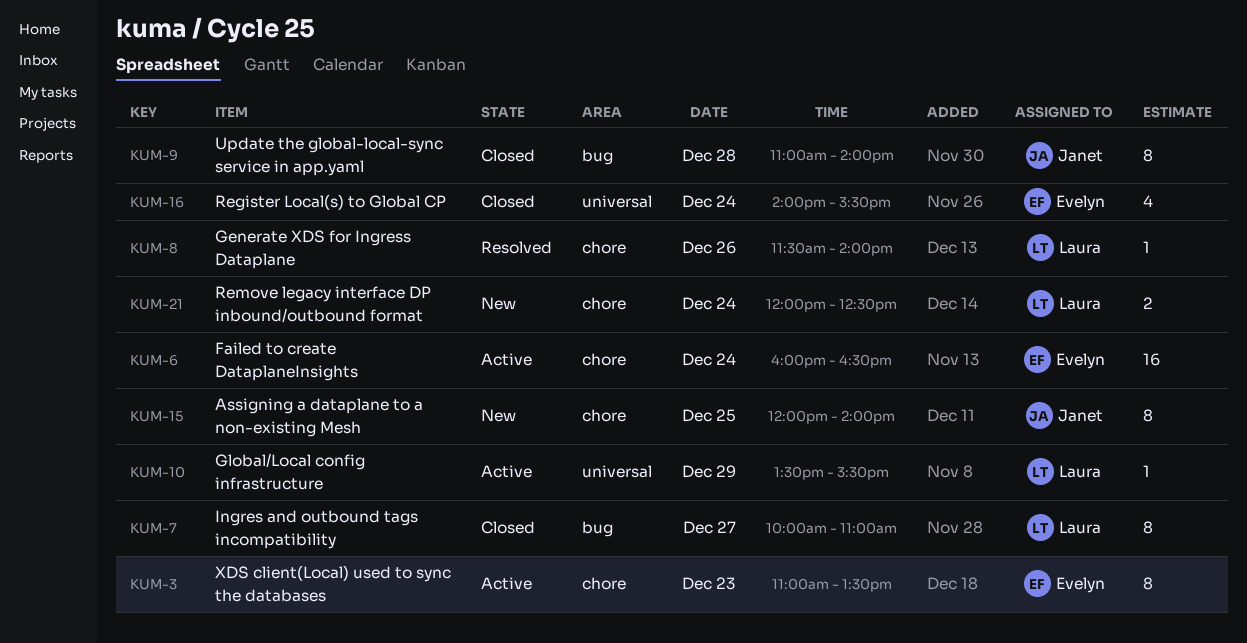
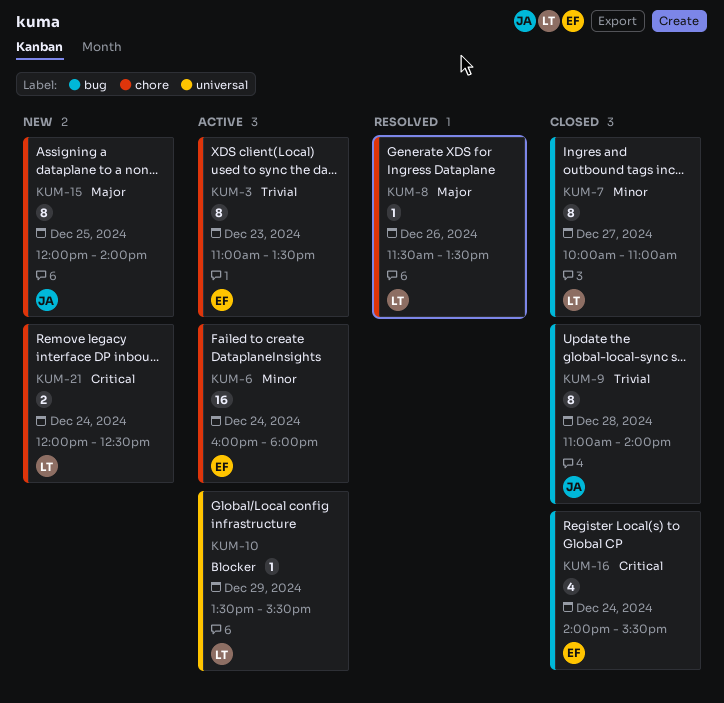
KUM-6, ends: 16:30 -> 18:00
KUM-8, ends: 14:00 -> 13:30
KUM-16, label: universal -> bug

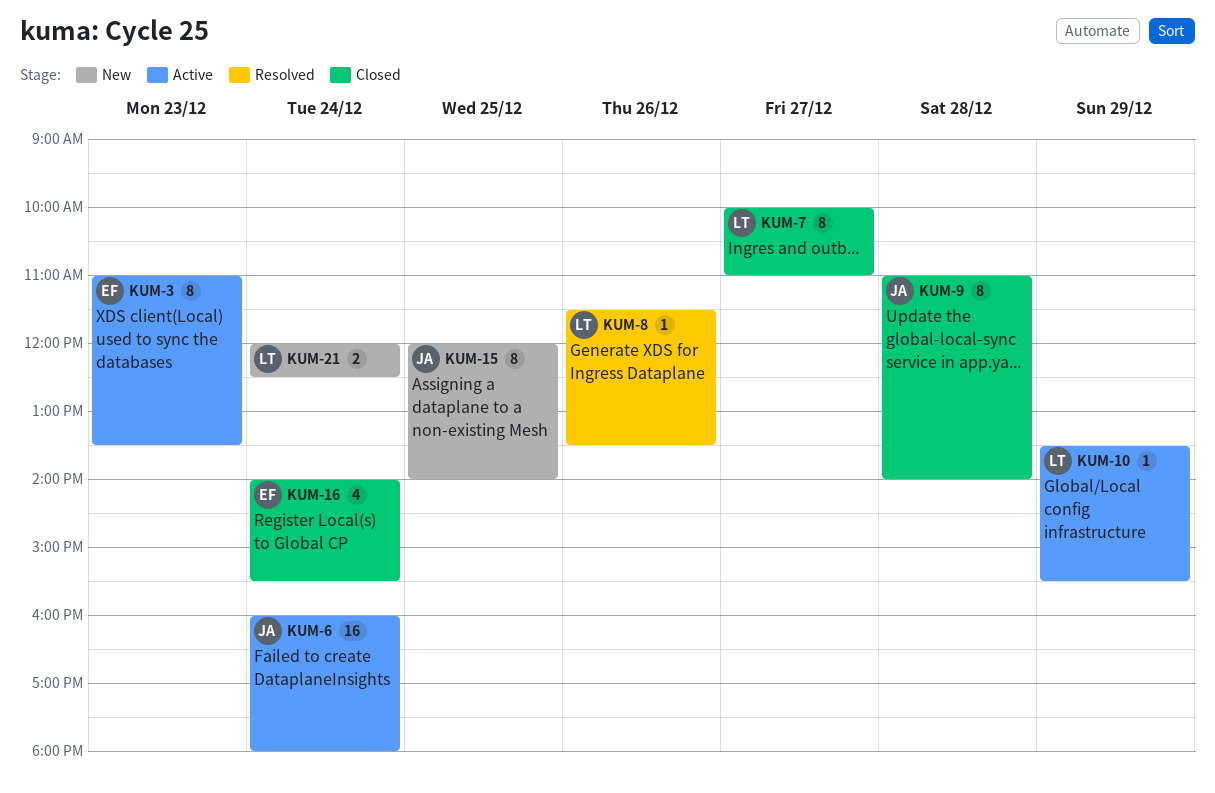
KUM-6, owner: EF -> JA

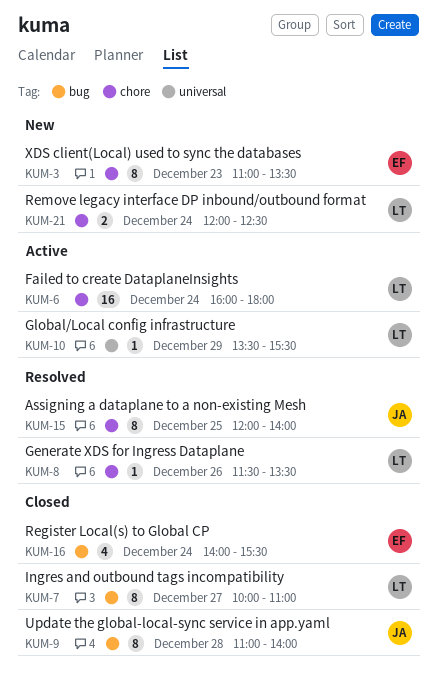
KUM-3, status: Active -> New
KUM-6, owner: JA -> LT
KUM-15, status: New -> Resolved

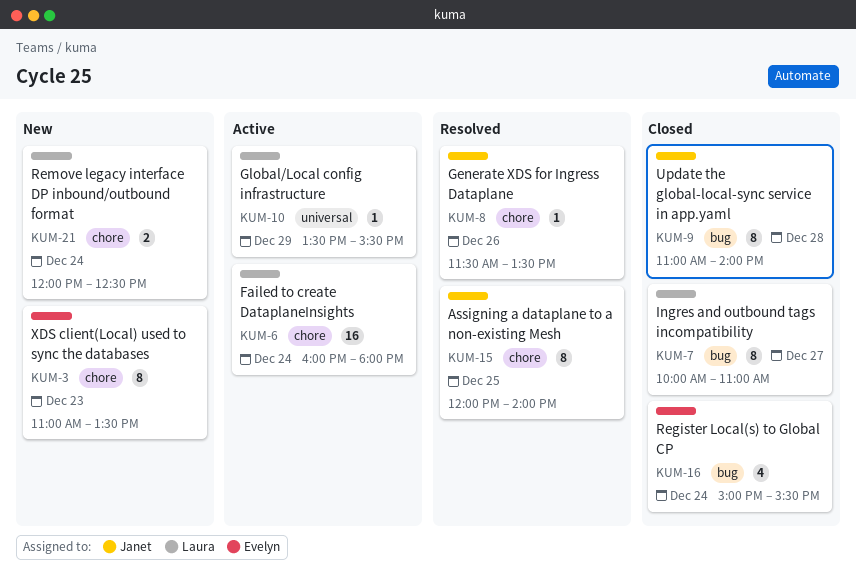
KUM-8, owner: Laura -> Janet
KUM-16, begins: 14:00 -> 15:00

